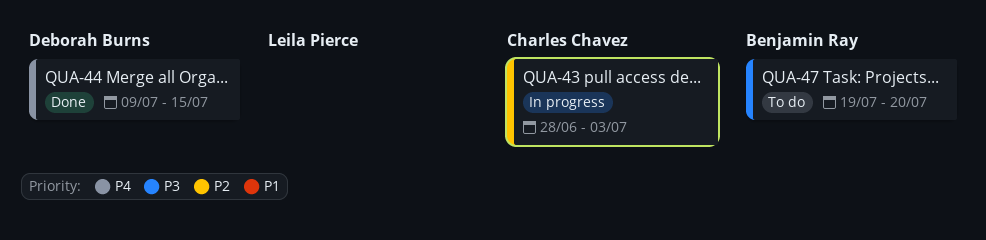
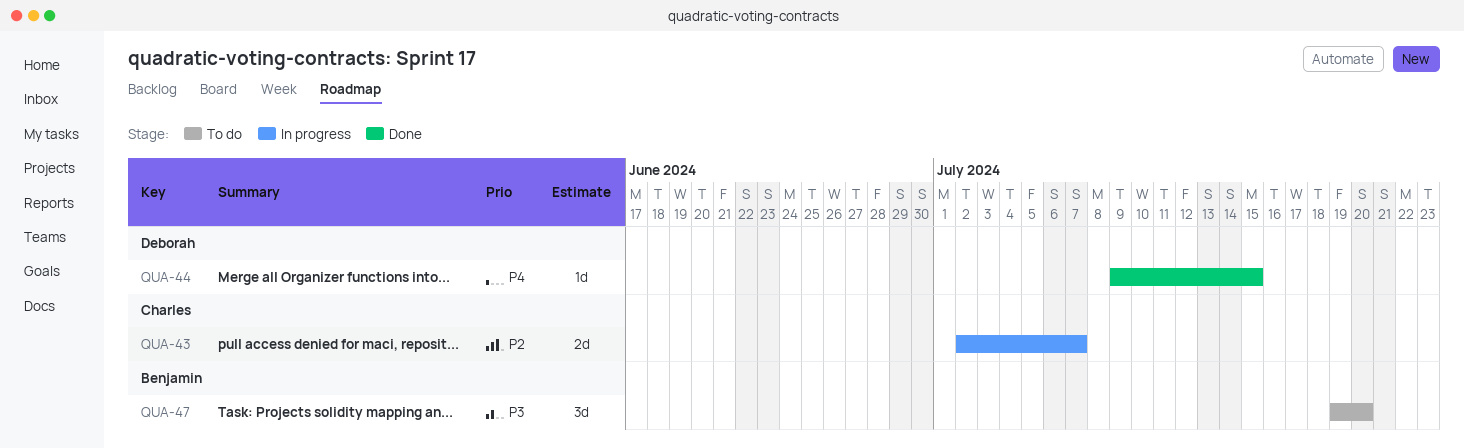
QUA-43, start: Jun 28 -> Jul 2
QUA-43, due: Jul 3 -> Jul 7

